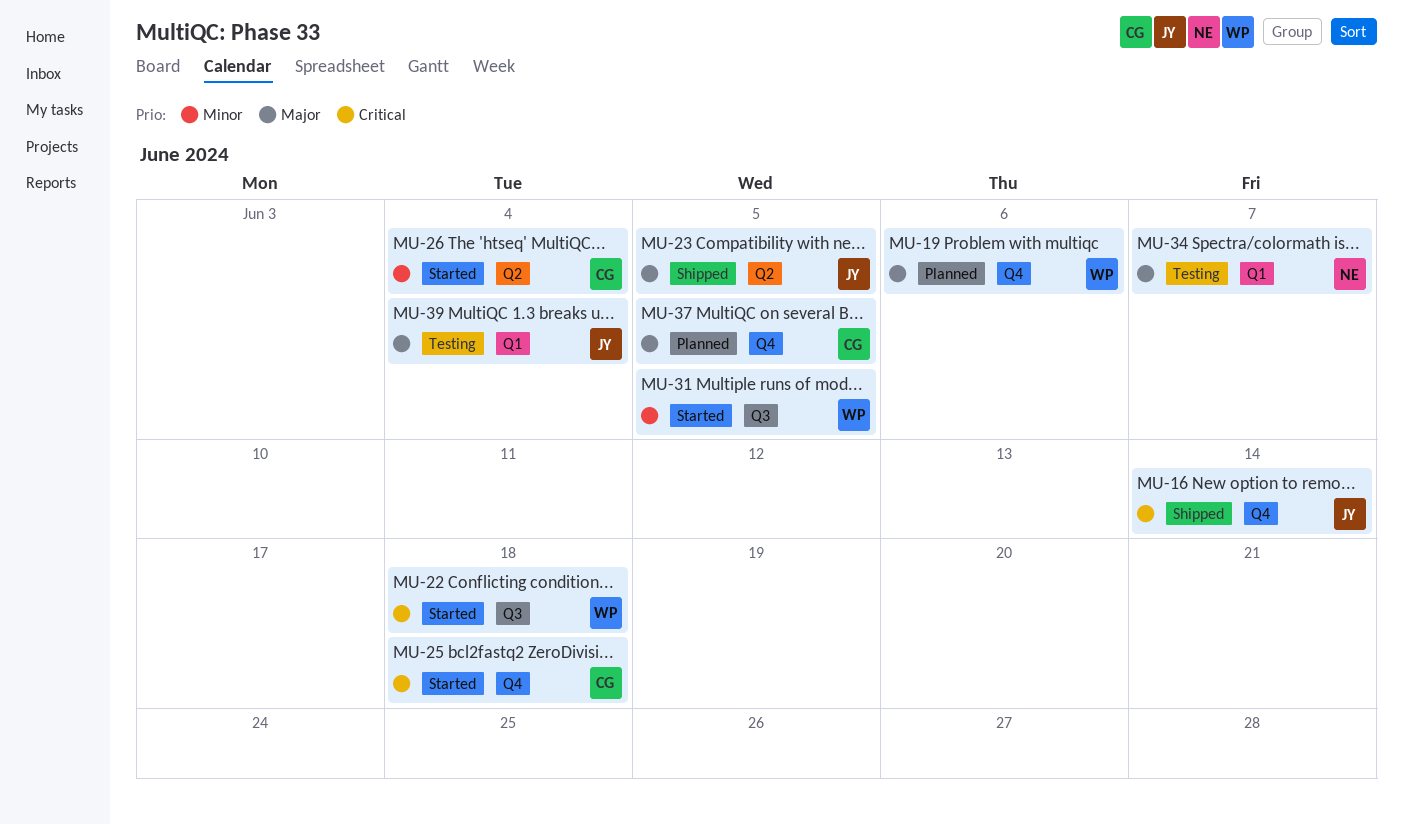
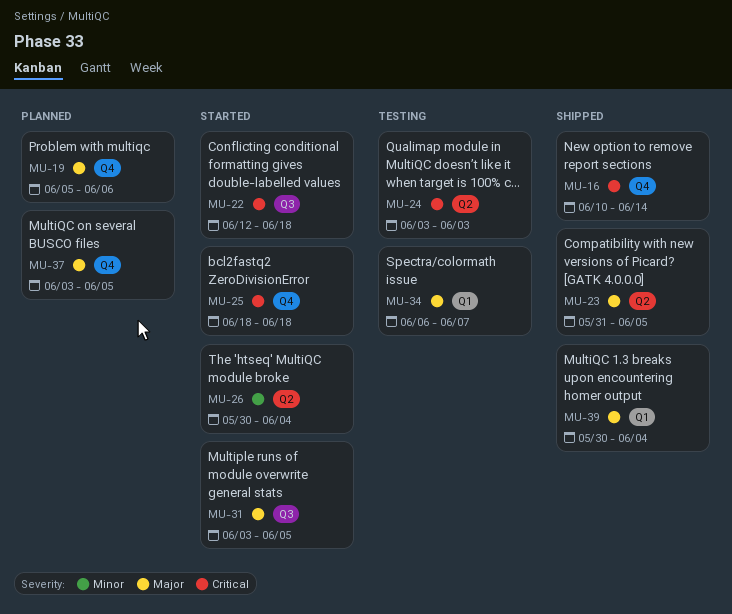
MU-24: none -> present
MU-31, priority: Minor -> Major
MU-39, status: Testing -> Shipped

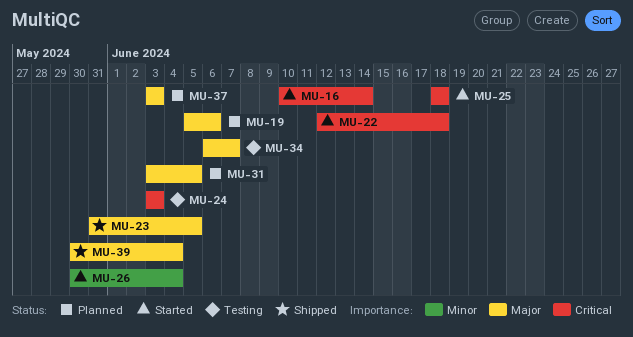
MU-16, status: Shipped -> Started
MU-31, status: Started -> Planned
MU-37, due: Jun 5 -> Jun 3

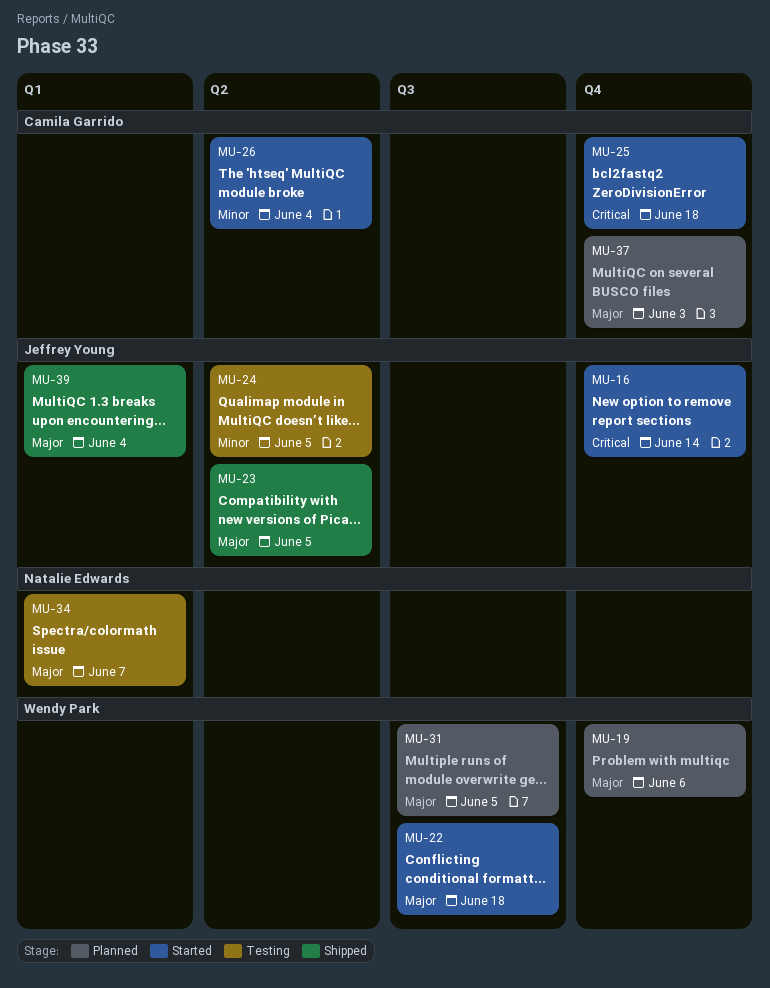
MU-22, priority: Critical -> Major
MU-24, priority: Critical -> Minor
MU-24, due: Jun 3 -> Jun 5

